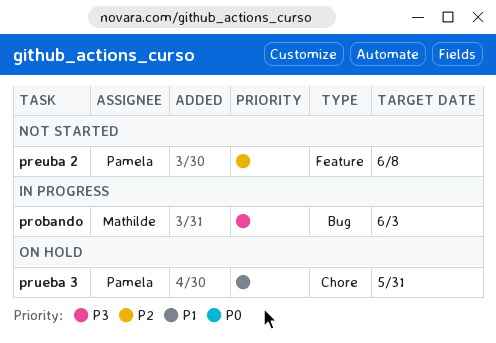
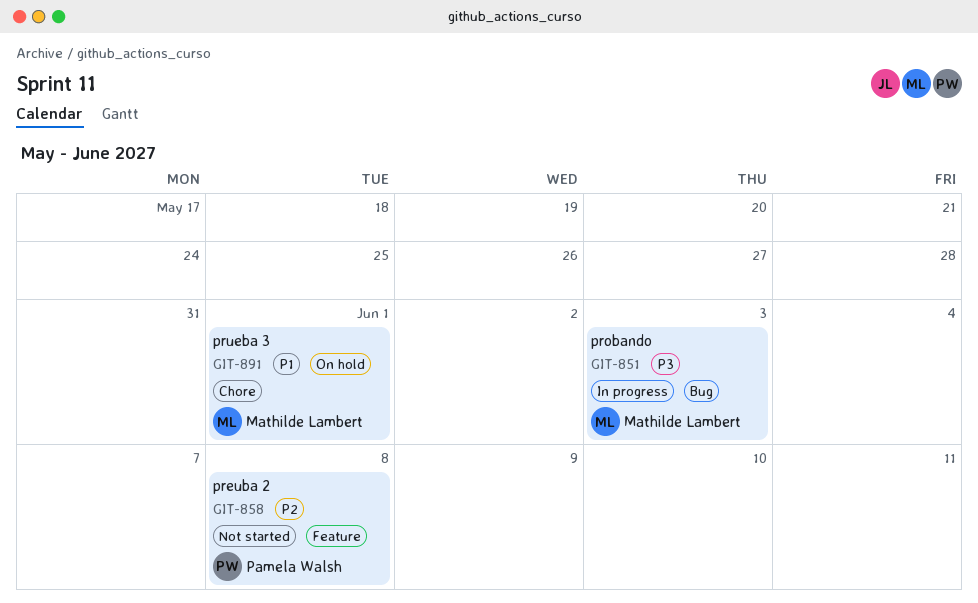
prueba 3, owner: Pamela Walsh -> Mathilde Lambert
prueba 3, due: May 31 -> Jun 1

